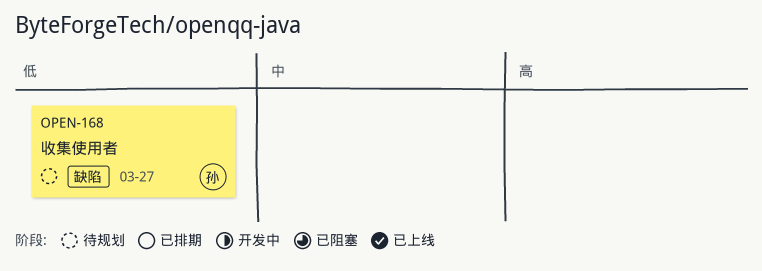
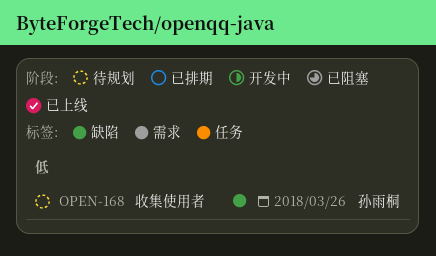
OPEN-168, due: Mar 27 -> Mar 26

